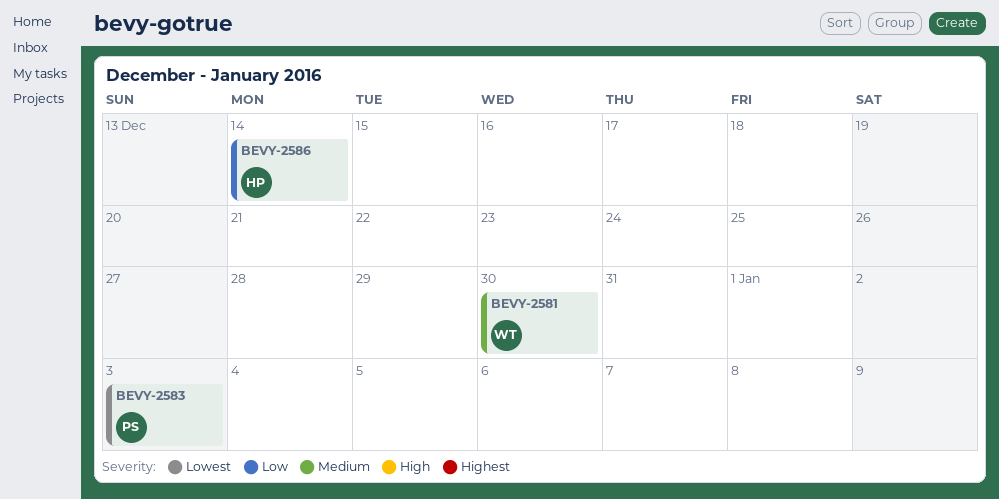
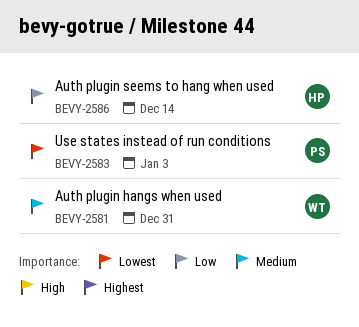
BEVY-2581, due: Dec 30 -> Dec 31

